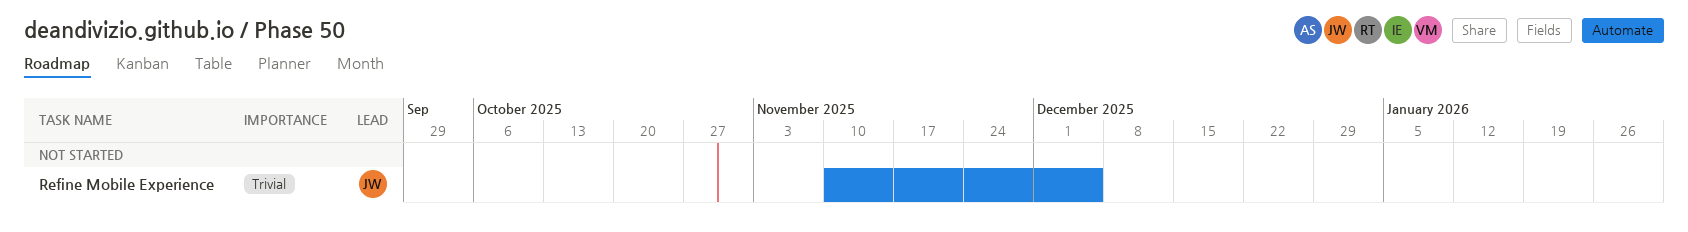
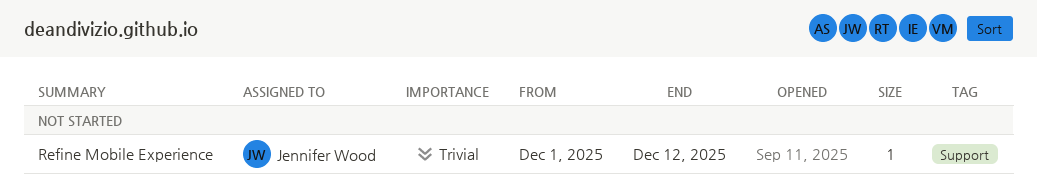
Refine Mobile Experience, start: Nov 10 -> Dec 1
Refine Mobile Experience, due: Dec 5 -> Dec 12

